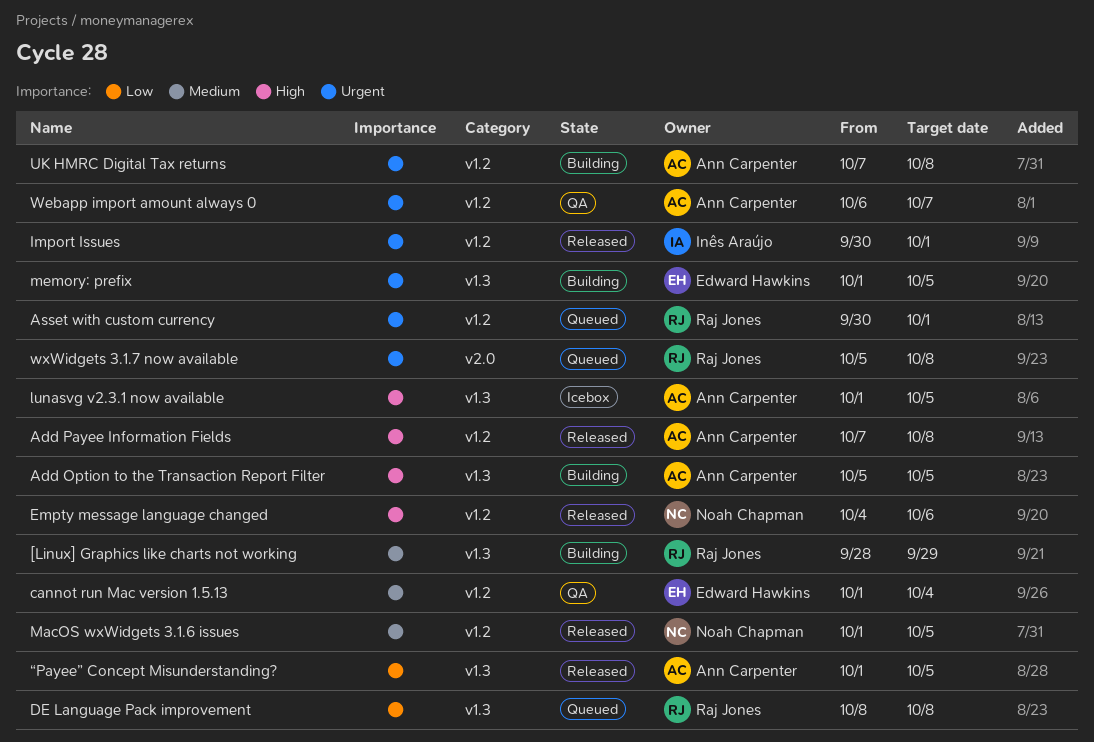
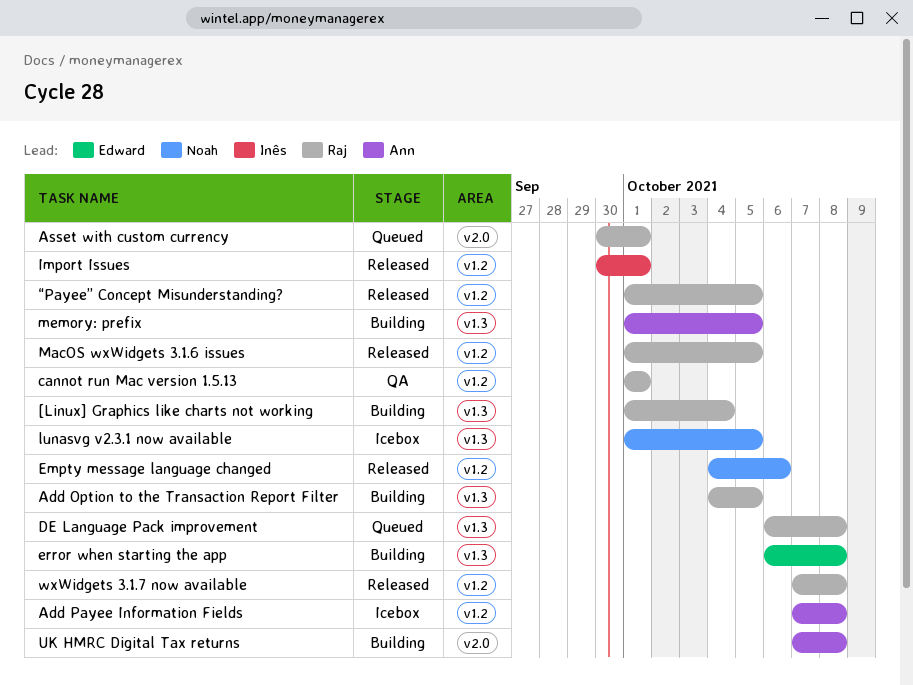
[Linux] Graphics like charts not working, start: Sep 28 -> Oct 1
[Linux] Graphics like charts not working, due: Sep 29 -> Oct 4
Add Option to the Transaction Report Filter, owner: Ann Carpenter -> Raj Jones
Add Option to the Transaction Report Filter, start: Oct 5 -> Oct 4
Add Payee Information Fields, status: Released -> Icebox
Asset with custom currency, label: v1.2 -> v2.0
cannot run Mac version 1.5.13, owner: Edward Hawkins -> Raj Jones
cannot run Mac version 1.5.13, due: Oct 4 -> Oct 1
DE Language Pack improvement, start: Oct 8 -> Oct 6
error when starting the app: none -> present
lunasvg v2.3.1 now available, owner: Ann Carpenter -> Noah Chapman
MacOS wxWidgets 3.1.6 issues, owner: Noah Chapman -> Raj Jones
memory: prefix, owner: Edward Hawkins -> Ann Carpenter
UK HMRC Digital Tax returns, label: v1.2 -> v2.0
Webapp import amount always 0: present -> none
wxWidgets 3.1.7 now available, status: Queued -> Released
wxWidgets 3.1.7 now available, label: v2.0 -> v1.2
wxWidgets 3.1.7 now available, start: Oct 5 -> Oct 7
“Payee” Concept Misunderstanding?, owner: Ann Carpenter -> Raj Jones
“Payee” Concept Misunderstanding?, label: v1.3 -> v1.2

